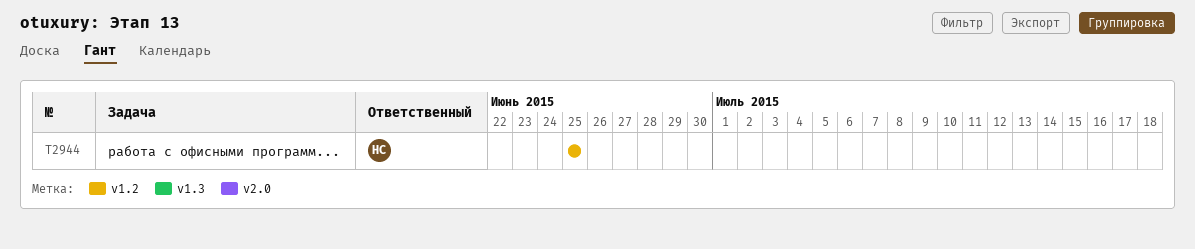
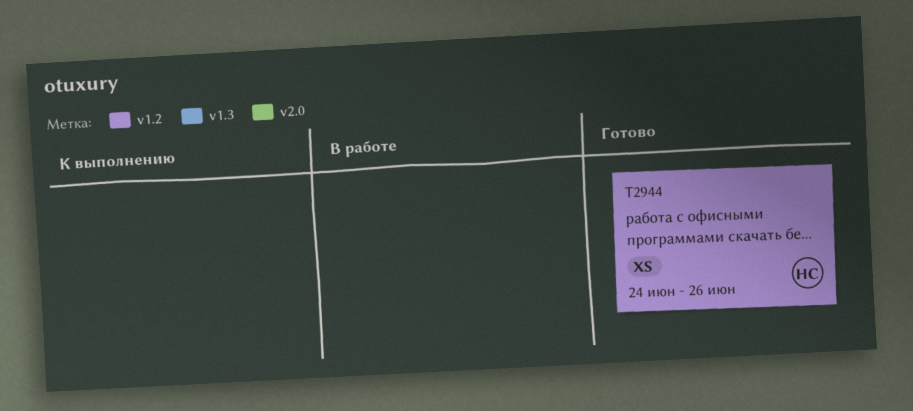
T2944, start: Jun 25 -> Jun 24
T2944, due: Jun 25 -> Jun 26

